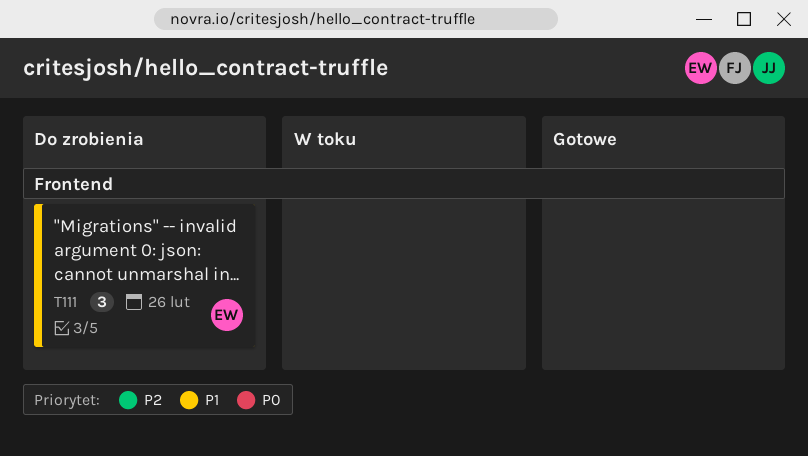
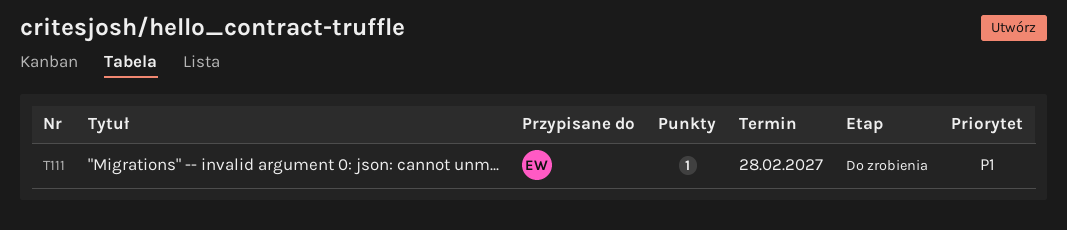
T111, estimate: 3 -> 1
T111, due: Feb 26 -> Feb 28

